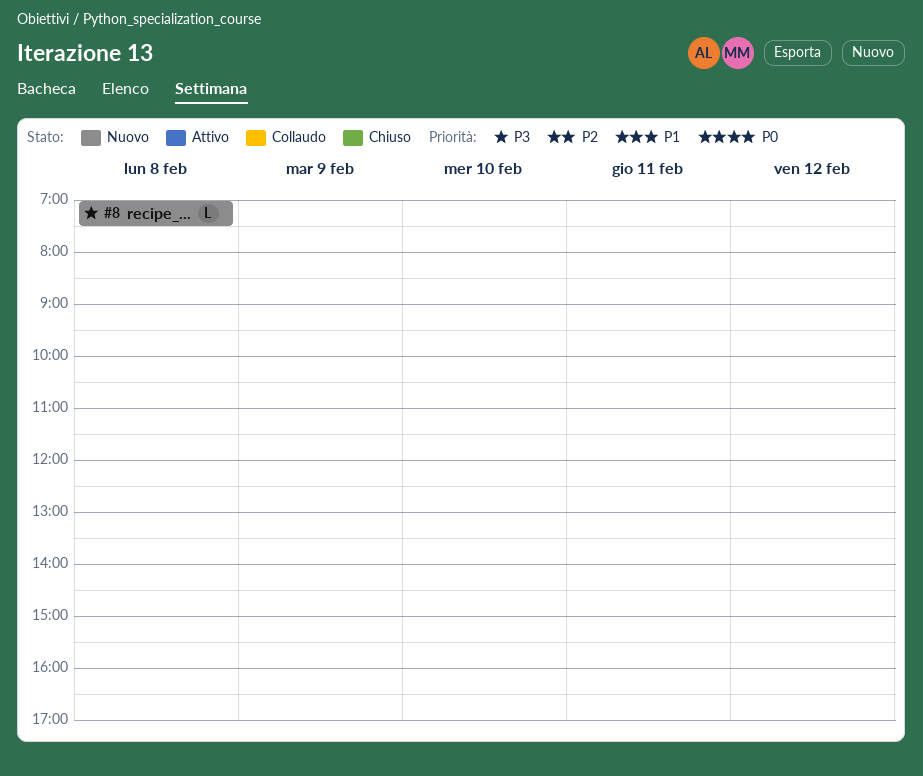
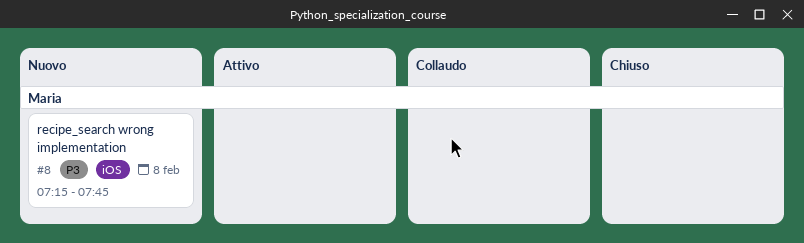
#8, begins: 07:00 -> 07:15
#8, ends: 07:30 -> 07:45

